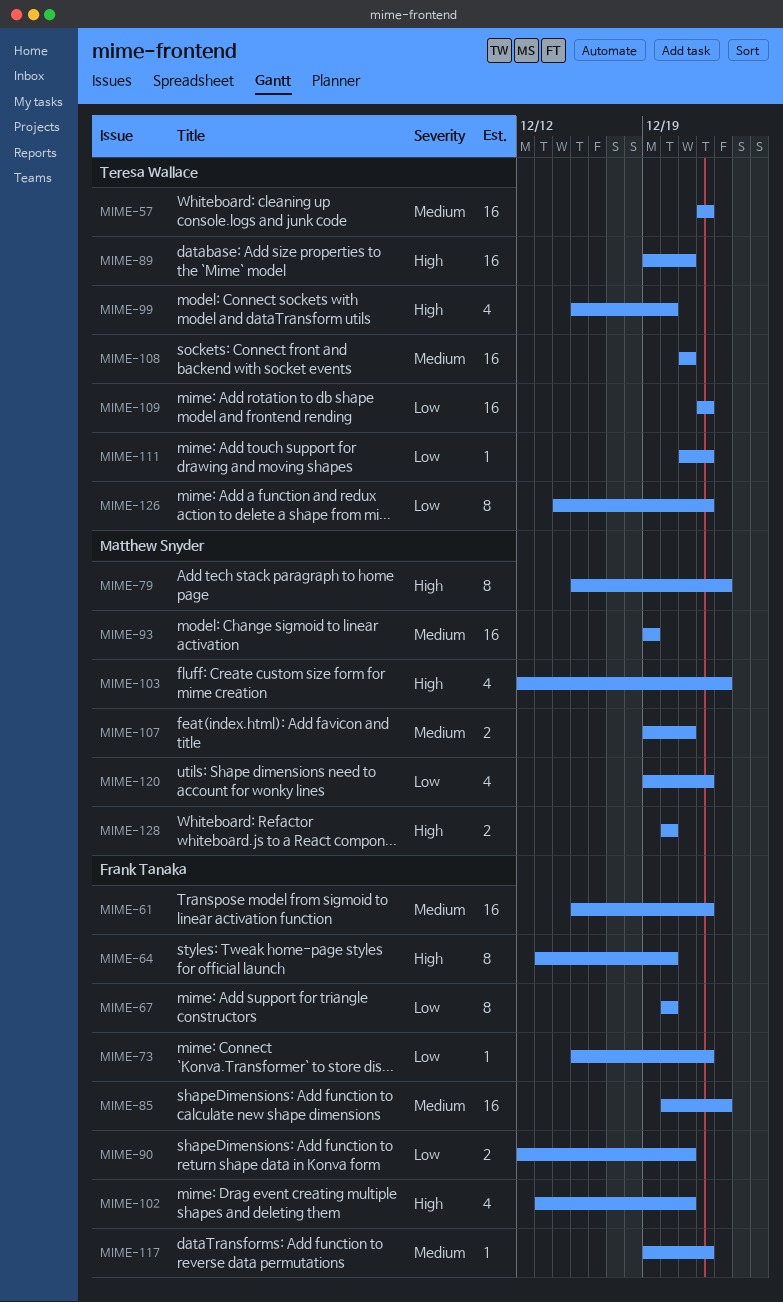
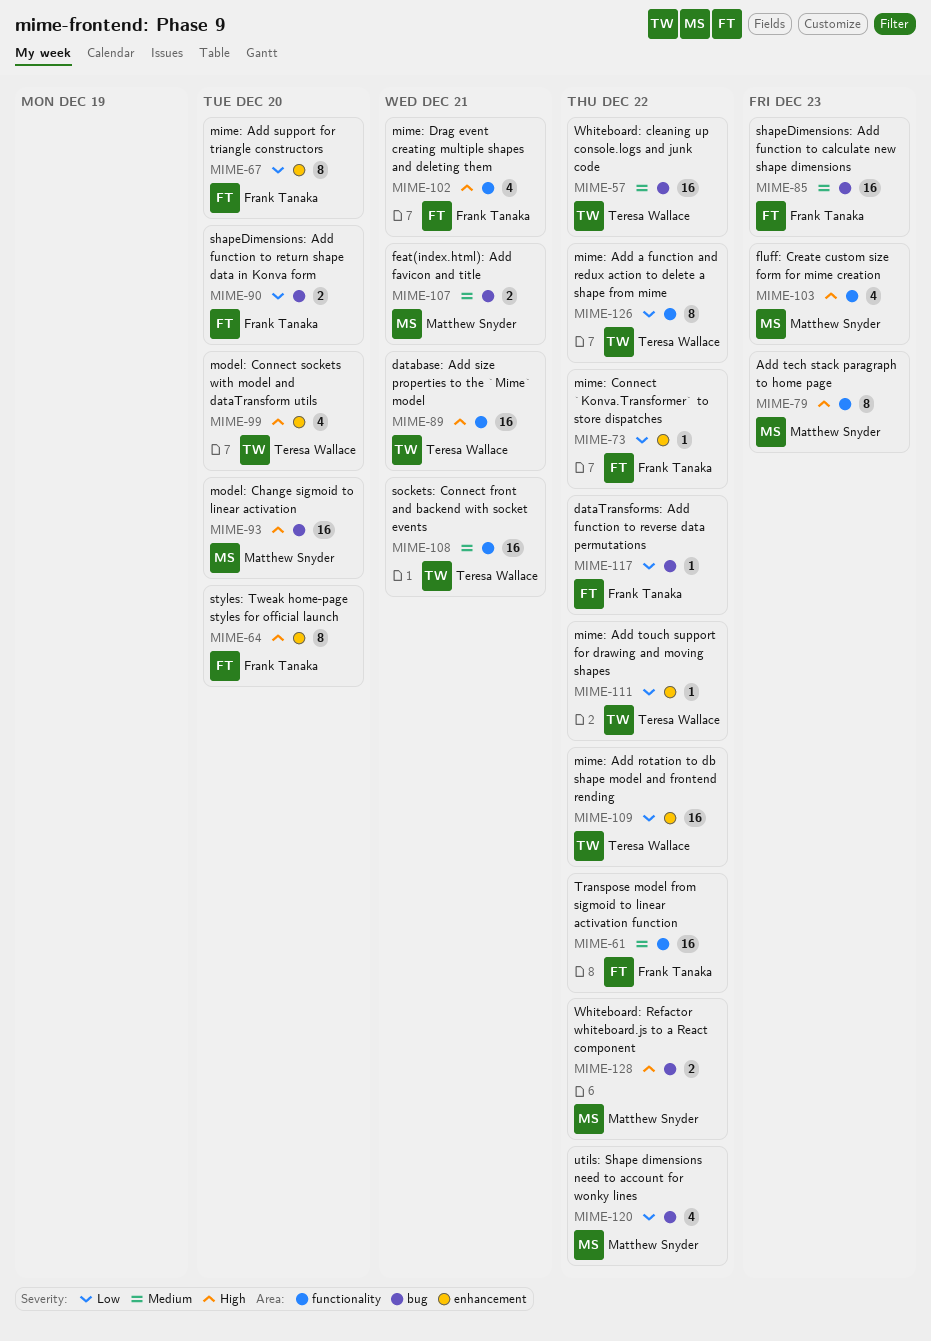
MIME-90, due: Dec 21 -> Dec 20
MIME-93, priority: Medium -> High
MIME-93, due: Dec 19 -> Dec 20
MIME-117, priority: Medium -> Low
MIME-128, due: Dec 20 -> Dec 22

